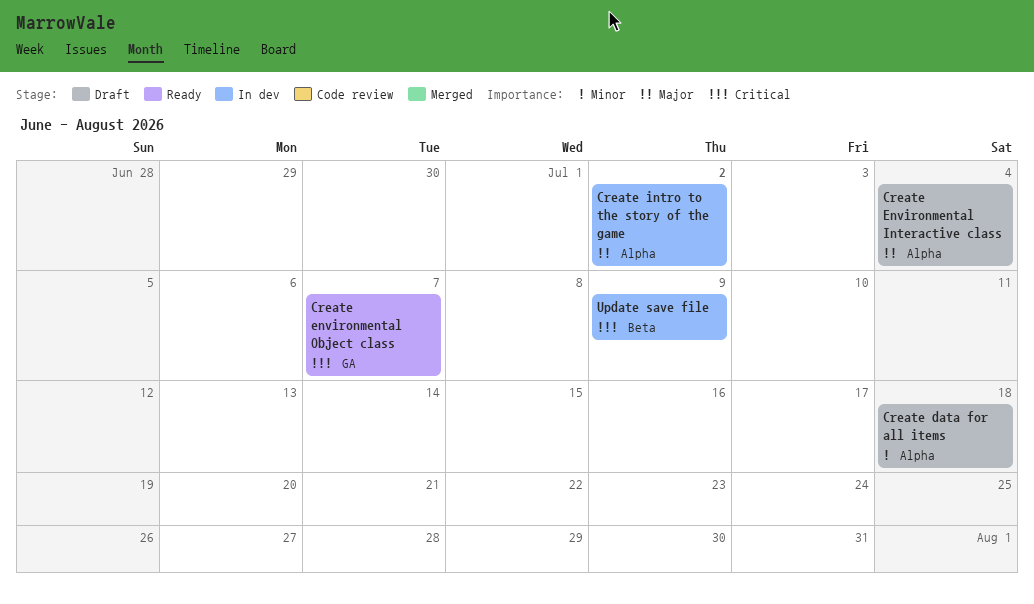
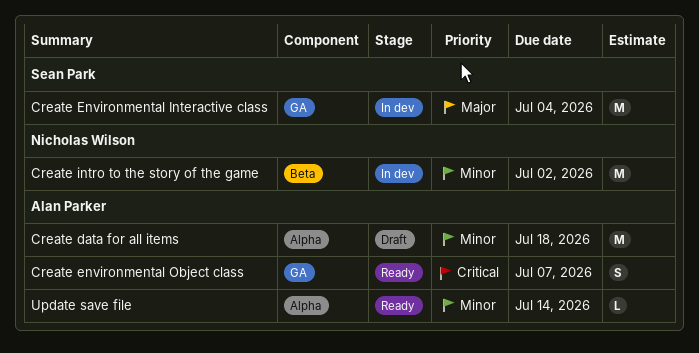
Create Environmental Interactive class, status: Draft -> In dev
Create Environmental Interactive class, label: Alpha -> GA
Create intro to the story of the game, priority: Major -> Minor
Create intro to the story of the game, label: Alpha -> Beta
Update save file, status: In dev -> Ready
Update save file, priority: Critical -> Minor
Update save file, label: Beta -> Alpha
Update save file, due: Jul 9 -> Jul 14

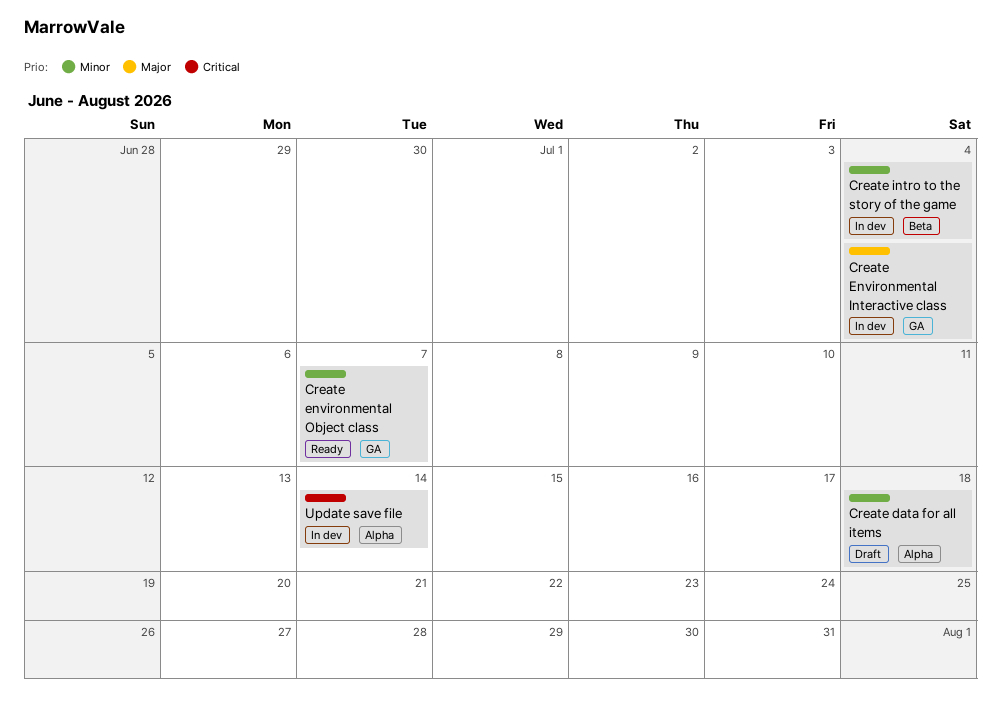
Create environmental Object class, priority: Critical -> Minor
Create intro to the story of the game, due: Jul 2 -> Jul 4
Update save file, status: Ready -> In dev
Update save file, priority: Minor -> Critical

